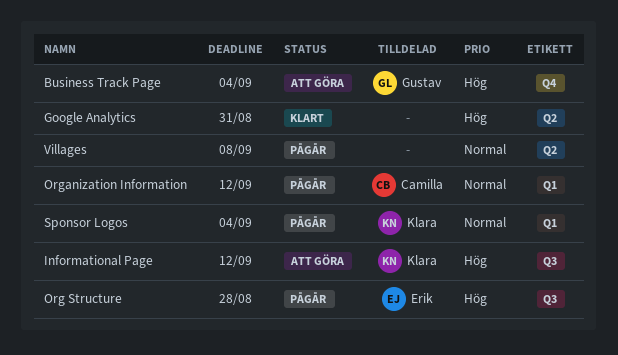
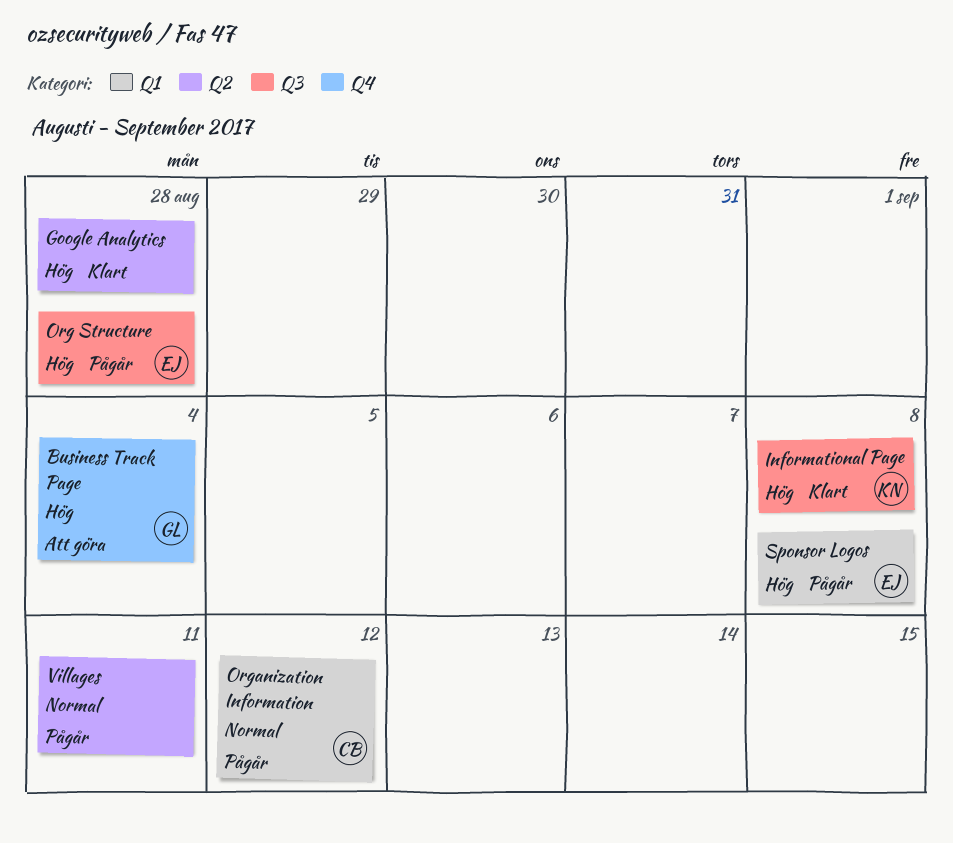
Google Analytics, due: Aug 31 -> Aug 28
Informational Page, status: Att göra -> Klart
Informational Page, due: Sep 12 -> Sep 8
Sponsor Logos, owner: Klara -> Erik
Sponsor Logos, priority: Normal -> Hög
Sponsor Logos, due: Sep 4 -> Sep 8
Villages, due: Sep 8 -> Sep 11

